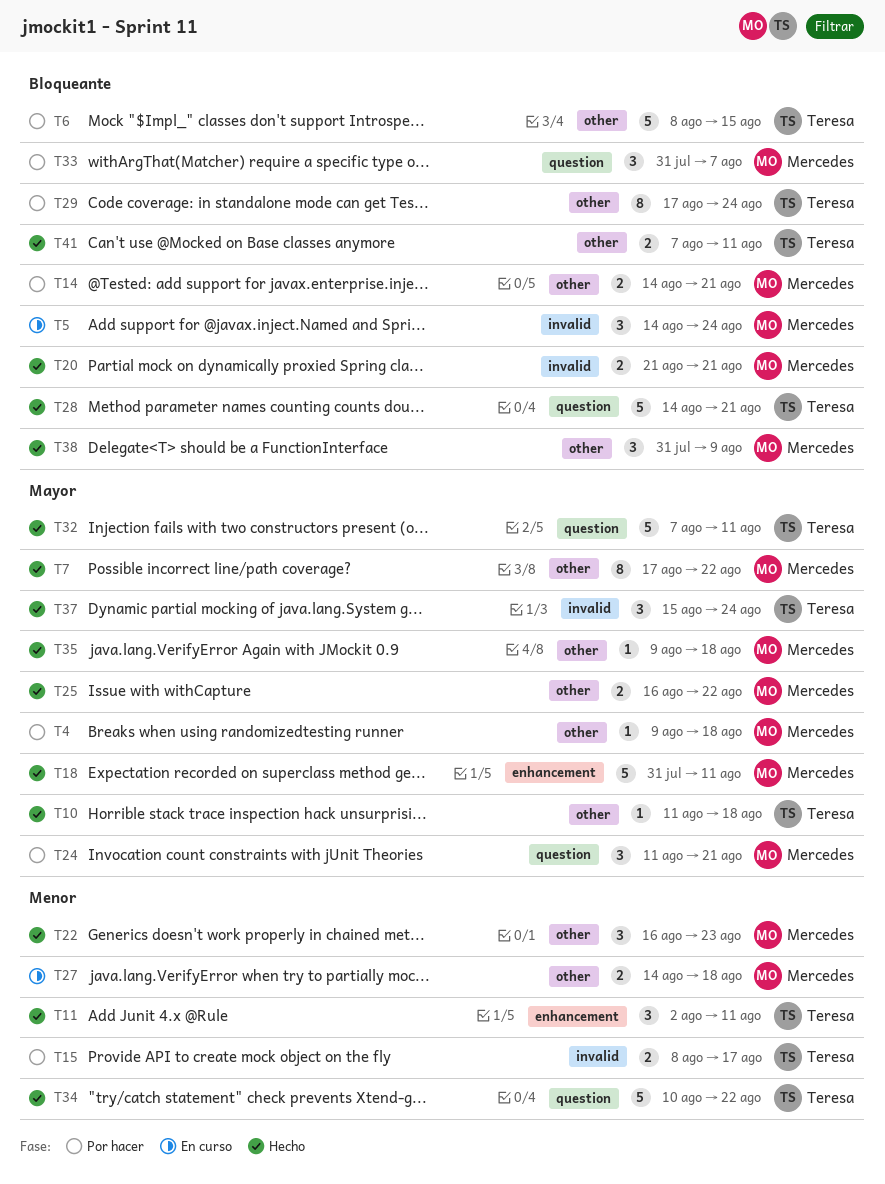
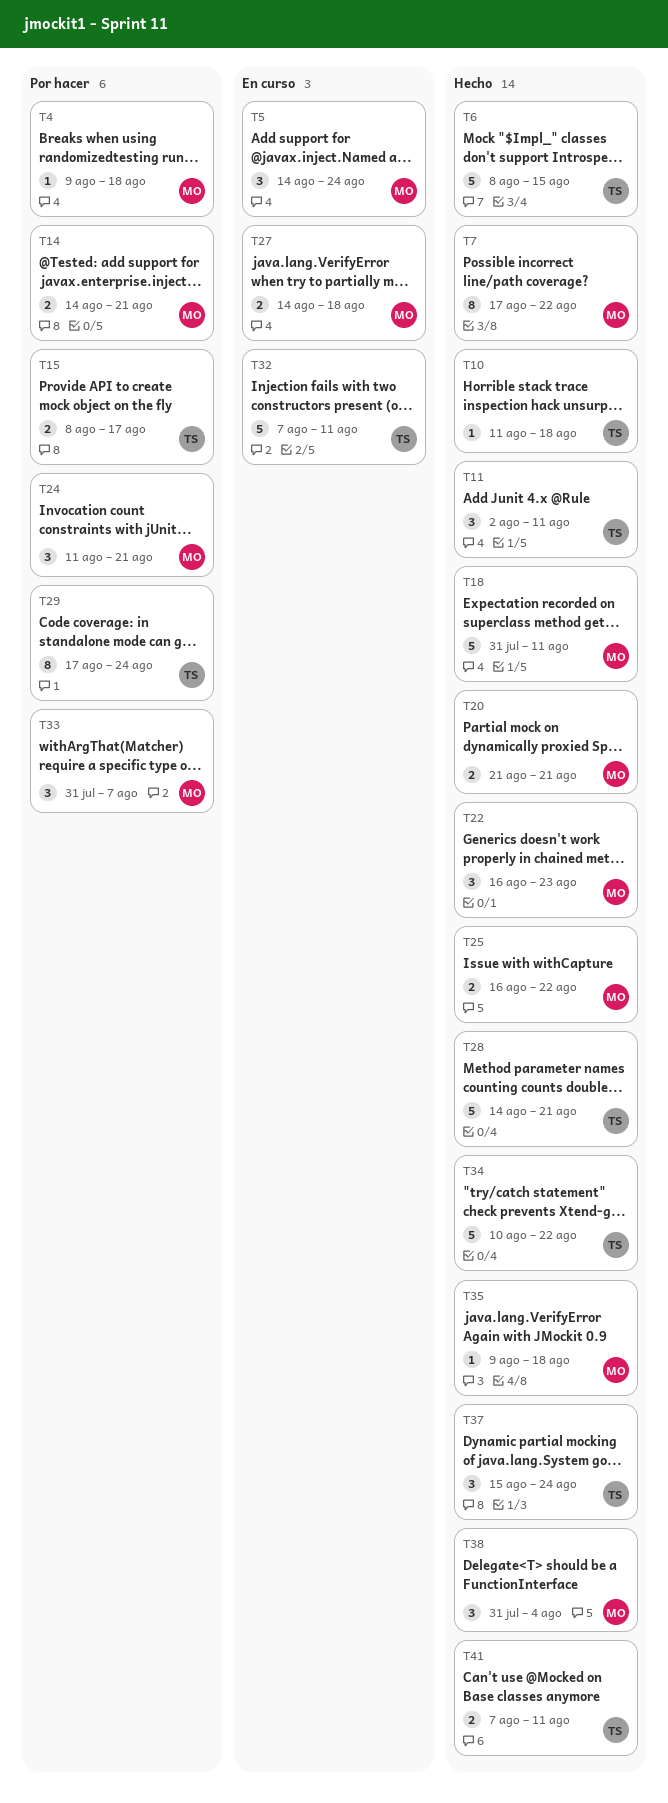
T6, status: Por hacer -> Hecho
T32, status: Hecho -> En curso
T38, due: Aug 9 -> Aug 4

